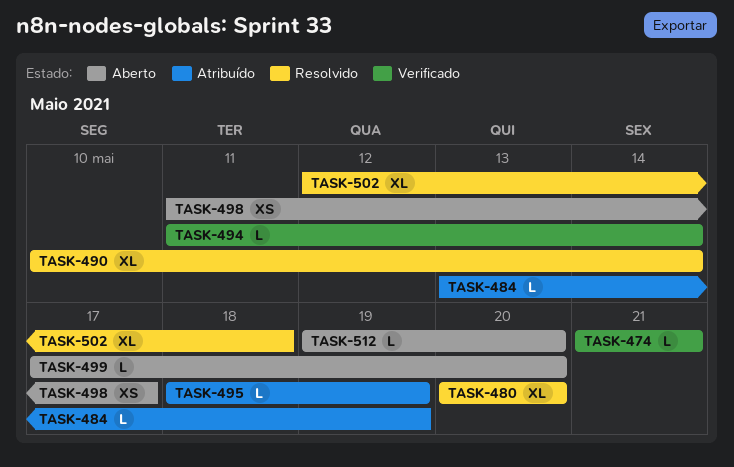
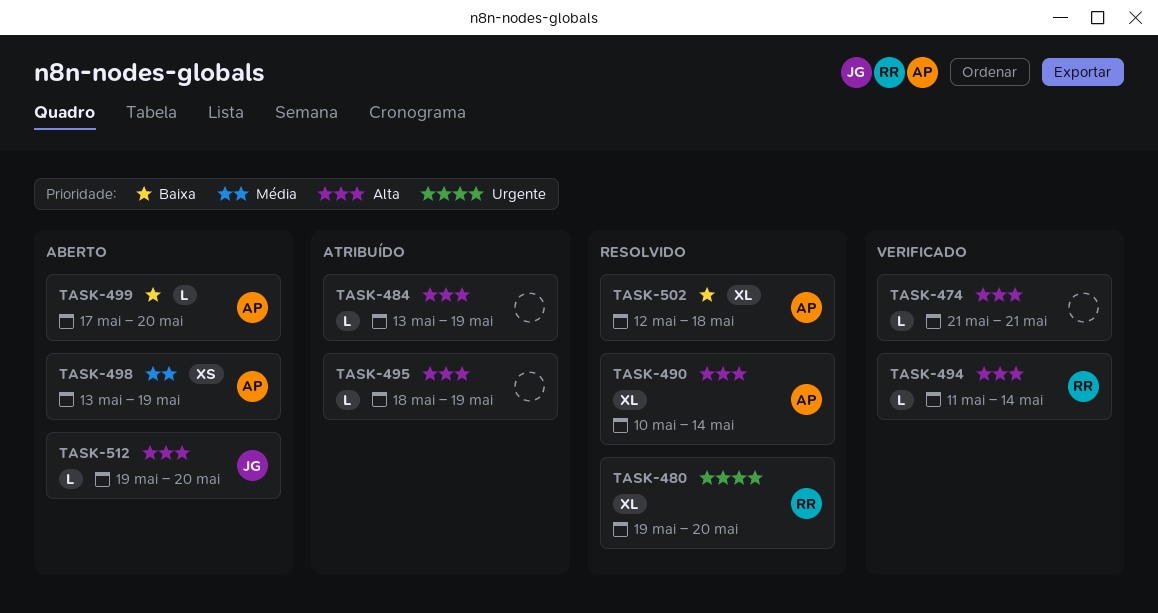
TASK-480, start: May 20 -> May 19
TASK-498, start: May 11 -> May 13
TASK-498, due: May 17 -> May 19

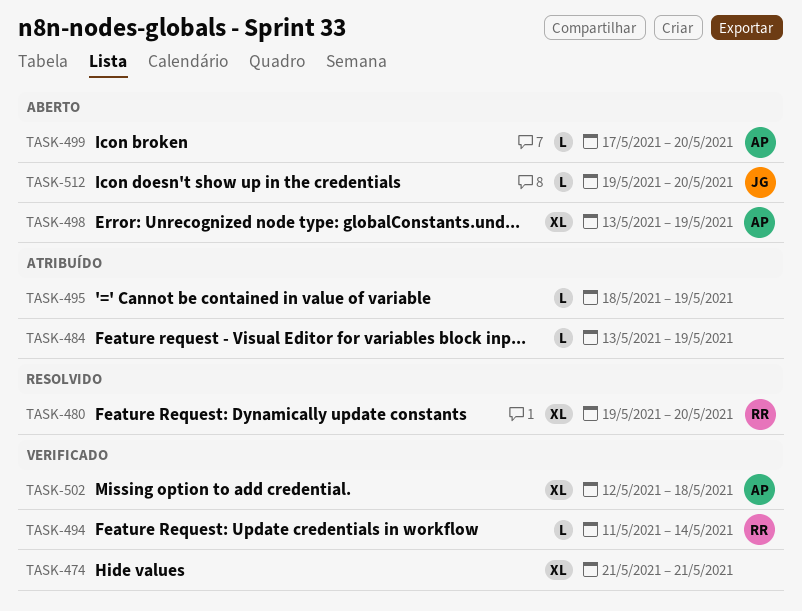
TASK-474, estimate: L -> XL
TASK-490: present -> none
TASK-498, estimate: XS -> XL
TASK-502, status: Resolvido -> Verificado

